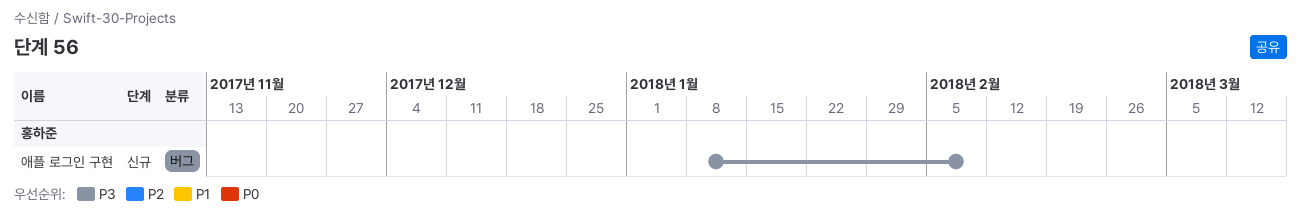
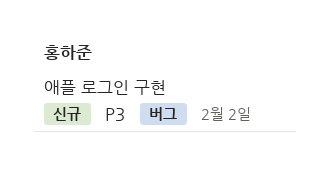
애플 로그인 구현, due: Feb 9 -> Feb 2

